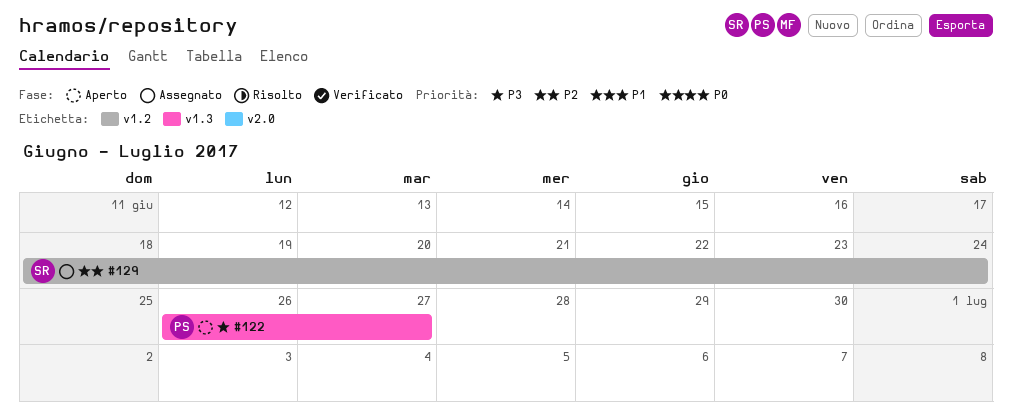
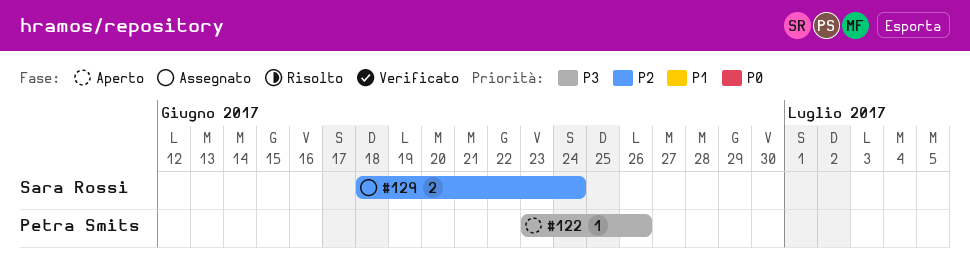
#122, start: Jun 26 -> Jun 23
#122, due: Jun 27 -> Jun 26

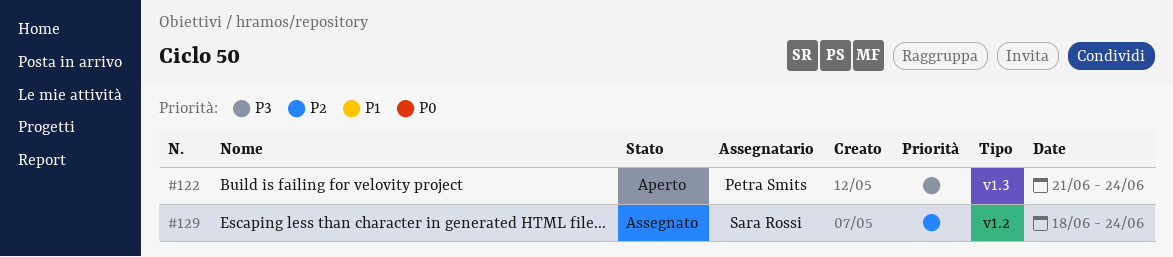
#122, start: Jun 23 -> Jun 21
#122, due: Jun 26 -> Jun 24

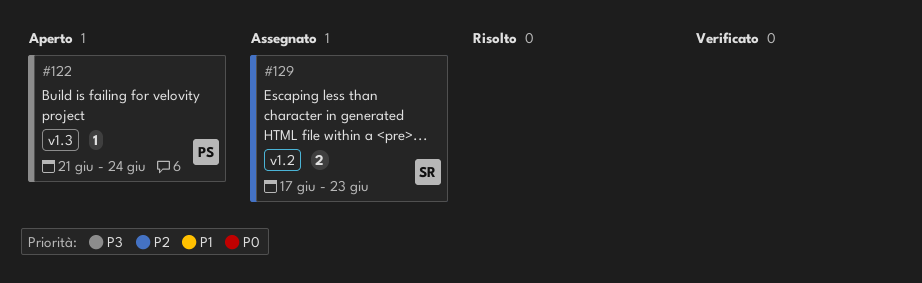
#129, start: Jun 18 -> Jun 17
#129, due: Jun 24 -> Jun 23

